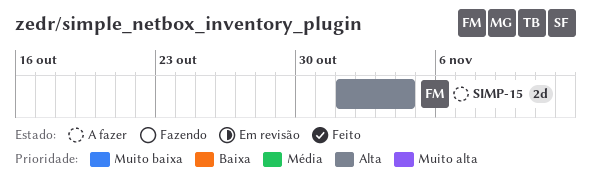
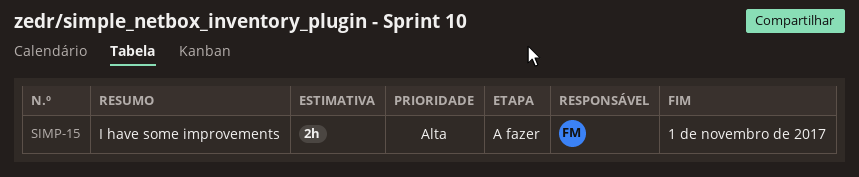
SIMP-15, estimate: 2d -> 2h
SIMP-15, due: Nov 4 -> Nov 1

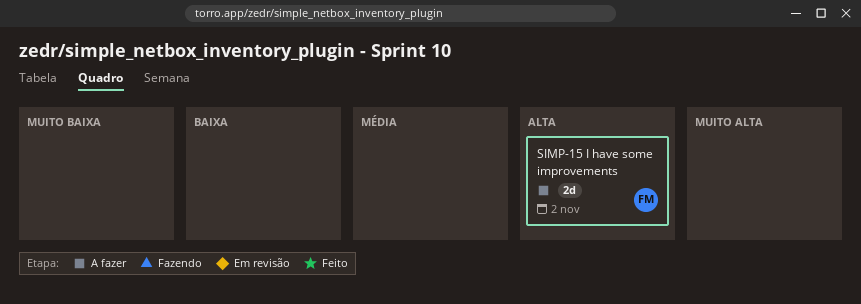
SIMP-15, estimate: 2h -> 2d
SIMP-15, due: Nov 1 -> Nov 2

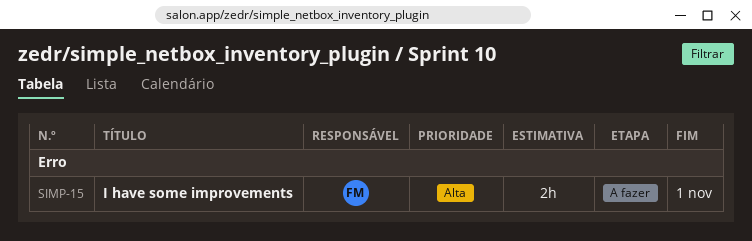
SIMP-15, estimate: 2d -> 2h
SIMP-15, due: Nov 2 -> Nov 1

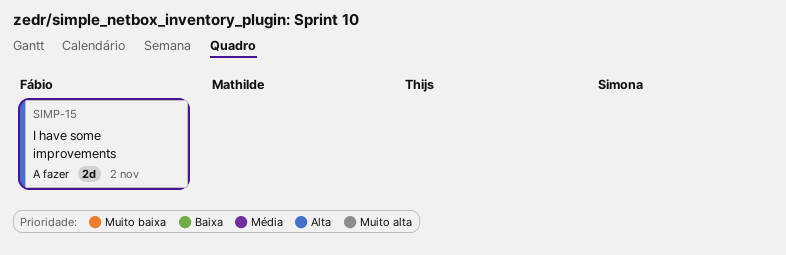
SIMP-15, estimate: 2h -> 2d
SIMP-15, due: Nov 1 -> Nov 2

